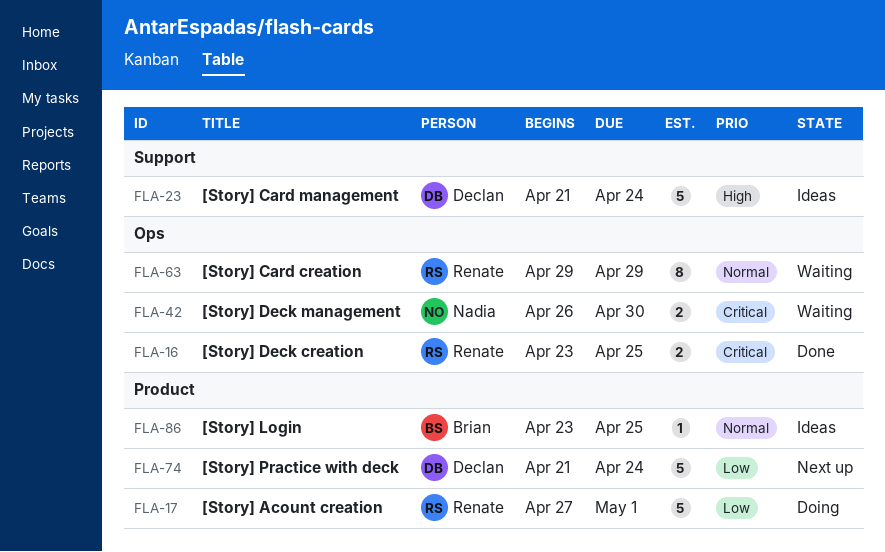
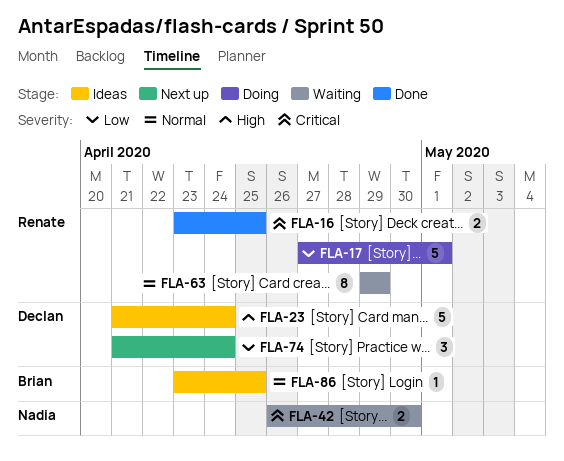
FLA-74, estimate: 5 -> 3

